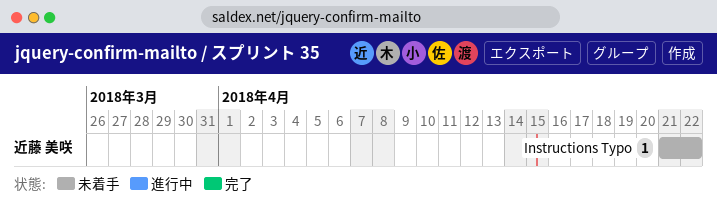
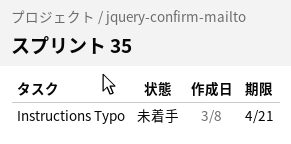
Instructions Typo, due: Apr 22 -> Apr 21

